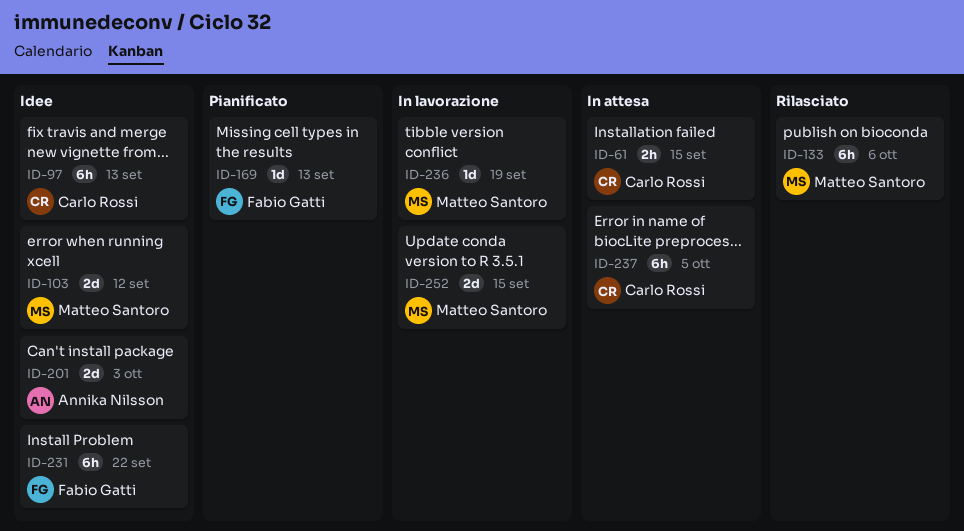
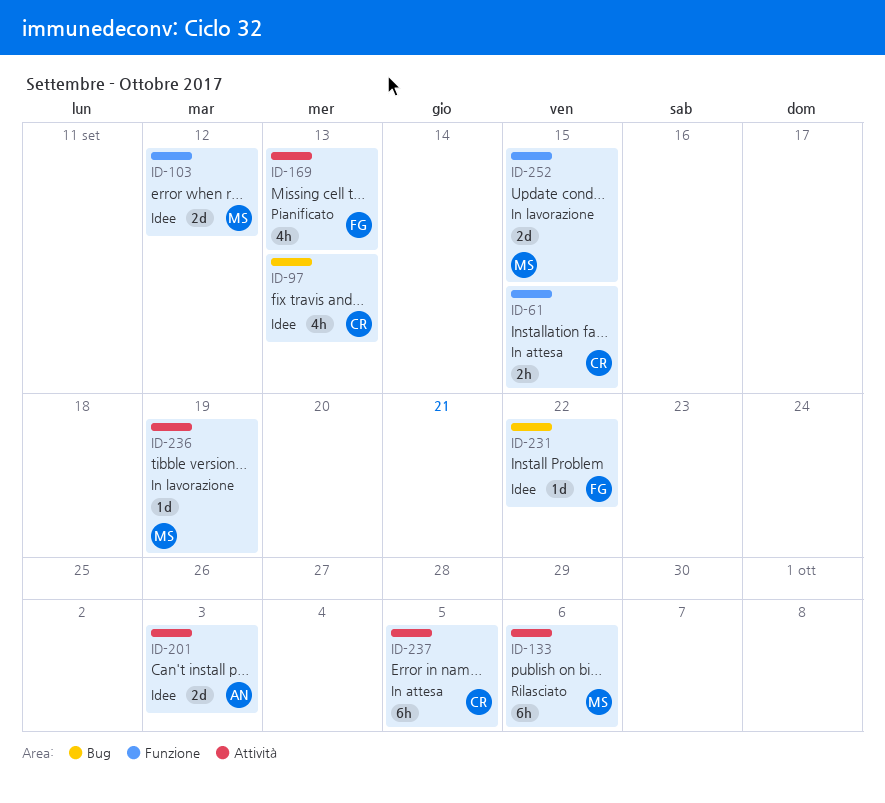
ID-97, estimate: 6h -> 4h
ID-169, estimate: 1d -> 4h
ID-231, estimate: 6h -> 1d

